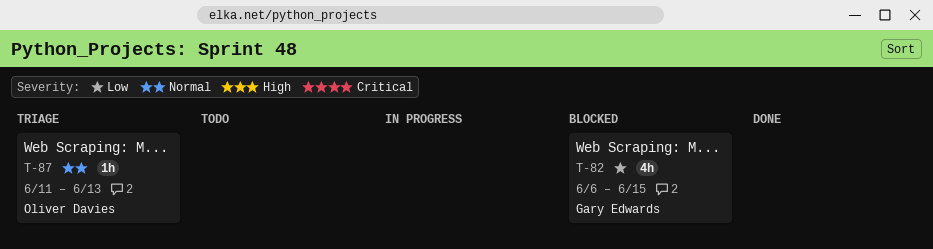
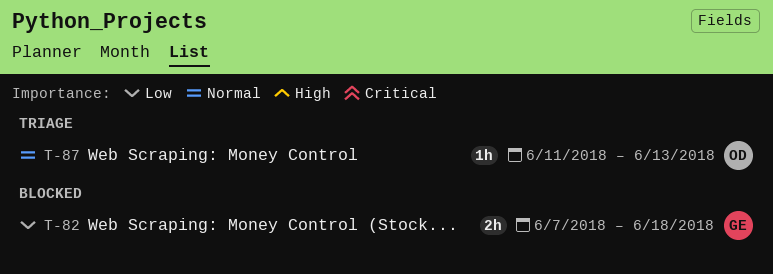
T-82, estimate: 4h -> 2h
T-82, start: Jun 6 -> Jun 7
T-82, due: Jun 15 -> Jun 18

